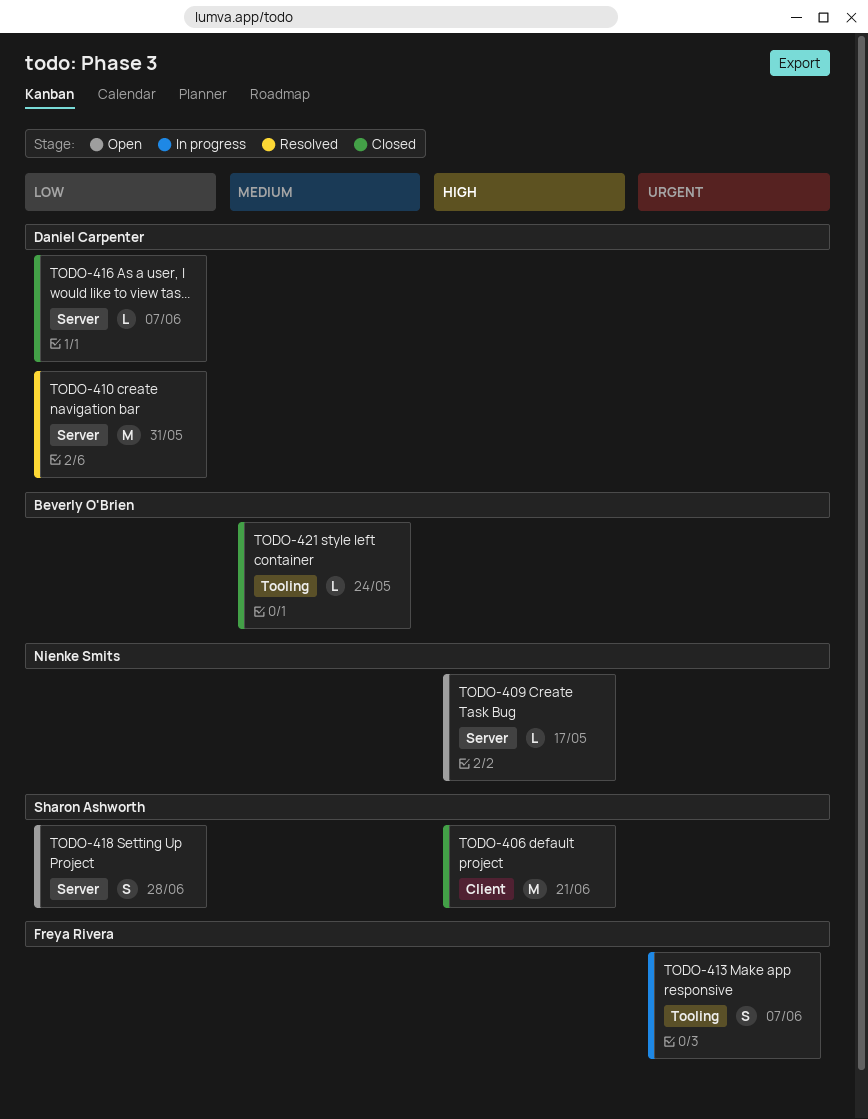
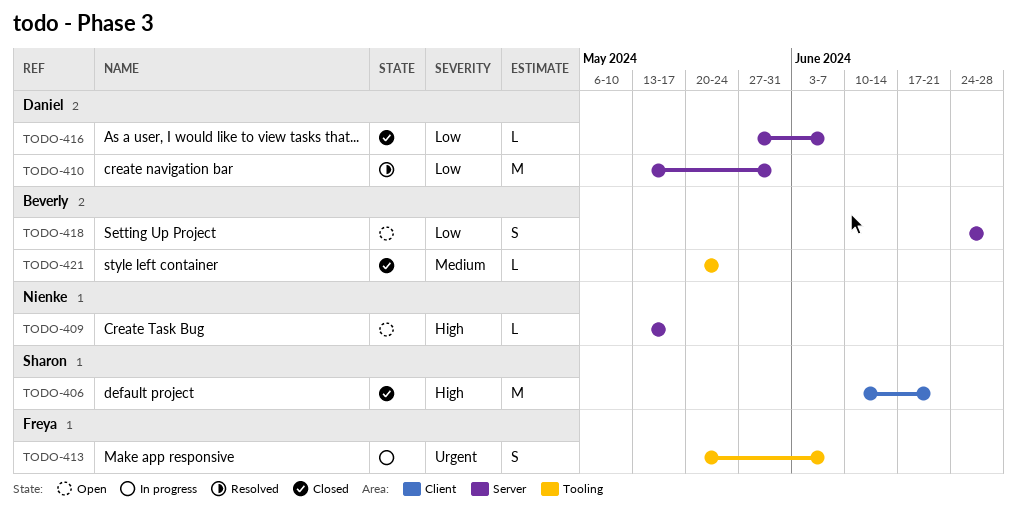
TODO-418, owner: Sharon Ashworth -> Beverly O'Brien

